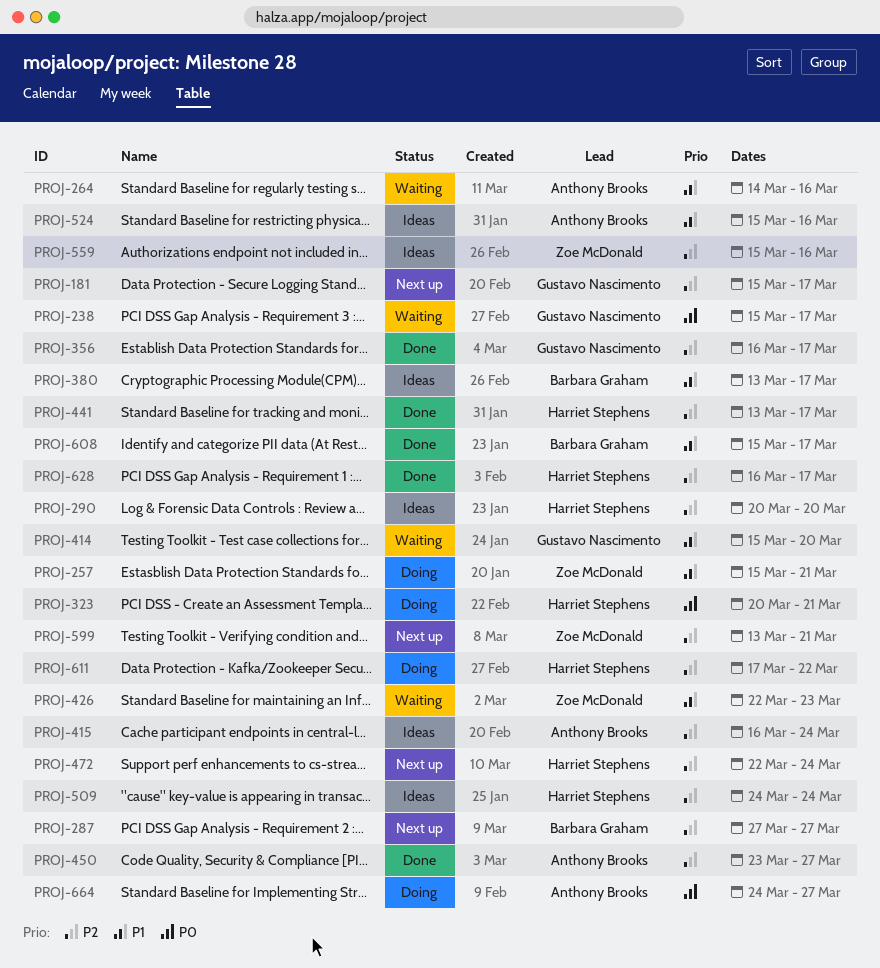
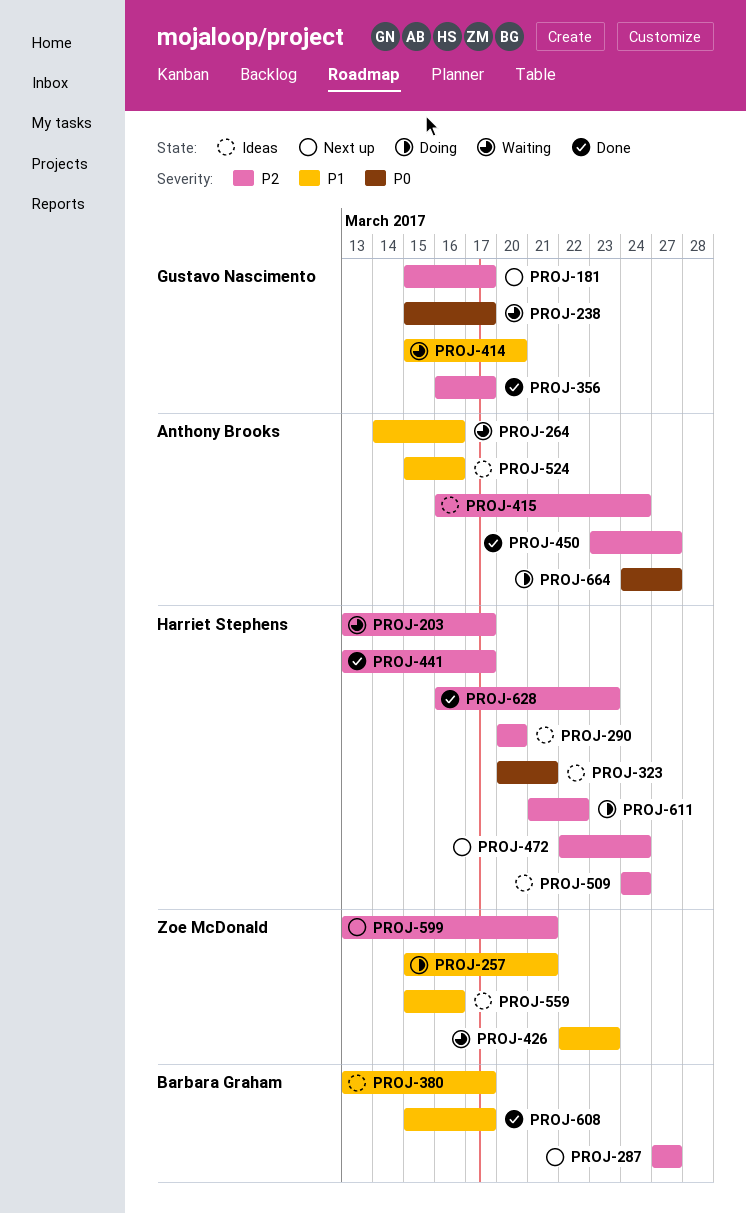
PROJ-203: none -> present
PROJ-323, status: Doing -> Ideas
PROJ-559, priority: P2 -> P1
PROJ-611, start: Mar 17 -> Mar 21
PROJ-628, due: Mar 17 -> Mar 23

